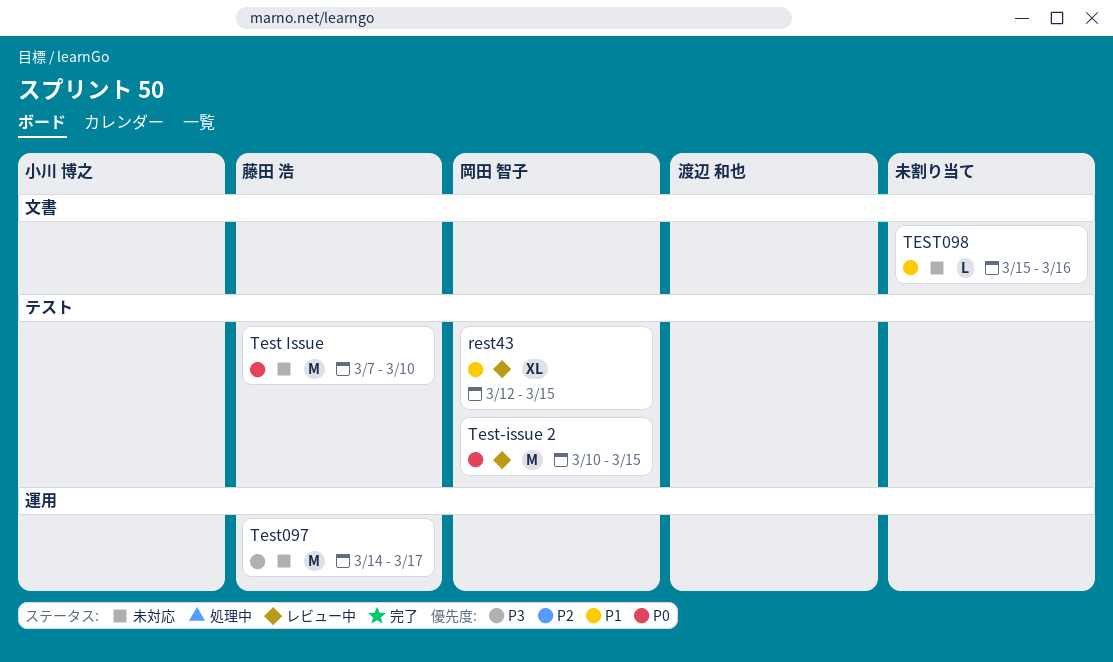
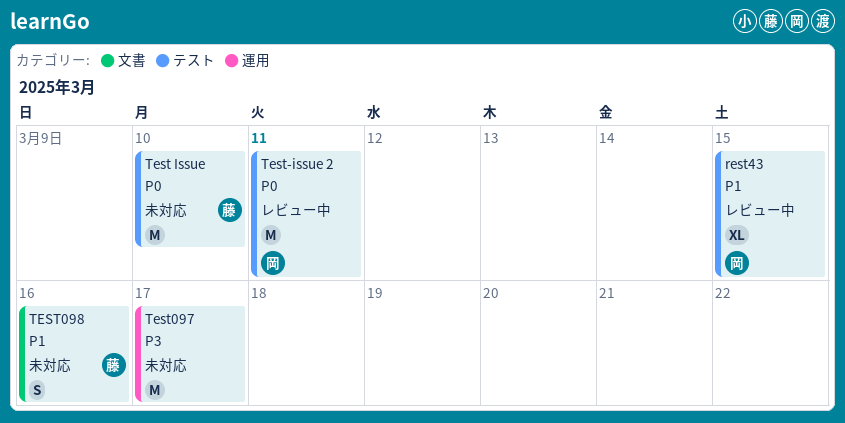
Test-issue 2, due: Mar 15 -> Mar 11
Test097, owner: 藤田 浩 -> none
TEST098, owner: none -> 藤田 浩
TEST098, estimate: L -> S

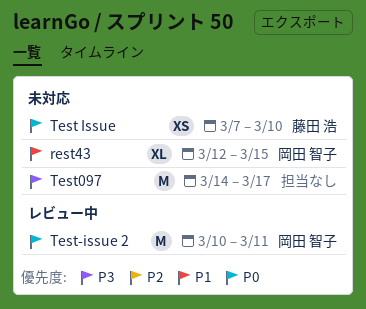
rest43, status: レビュー中 -> 未対応
Test Issue, estimate: M -> XS
TEST098: present -> none

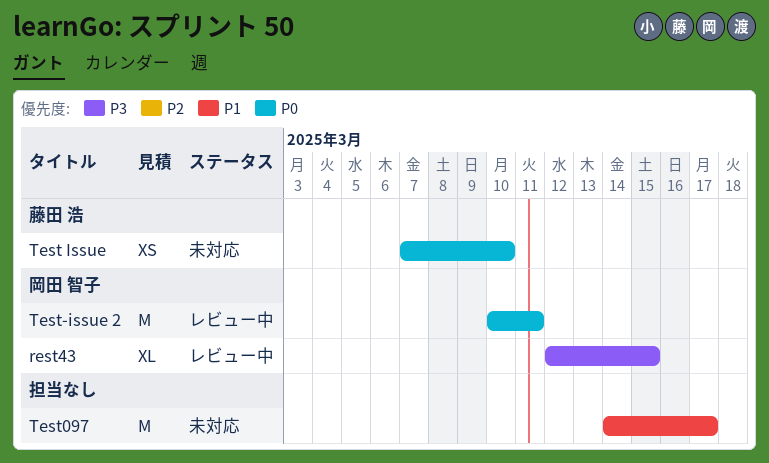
rest43, status: 未対応 -> レビュー中
rest43, priority: P1 -> P3
Test097, priority: P3 -> P1

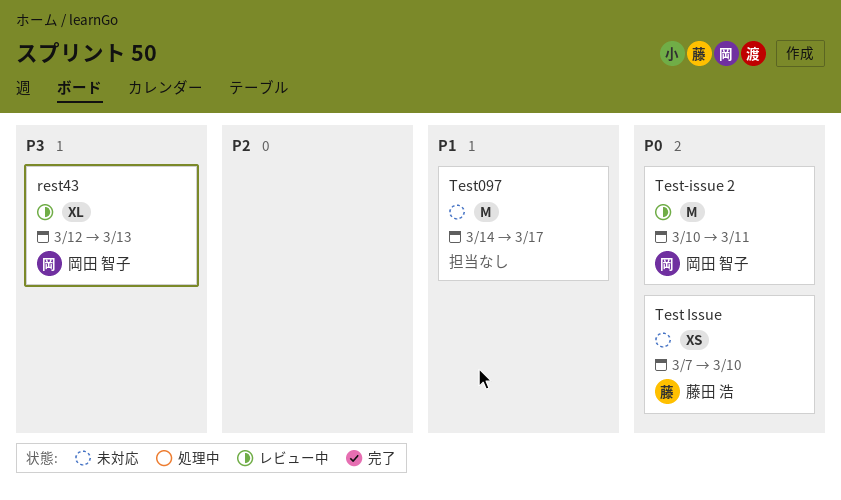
rest43, due: Mar 15 -> Mar 13

